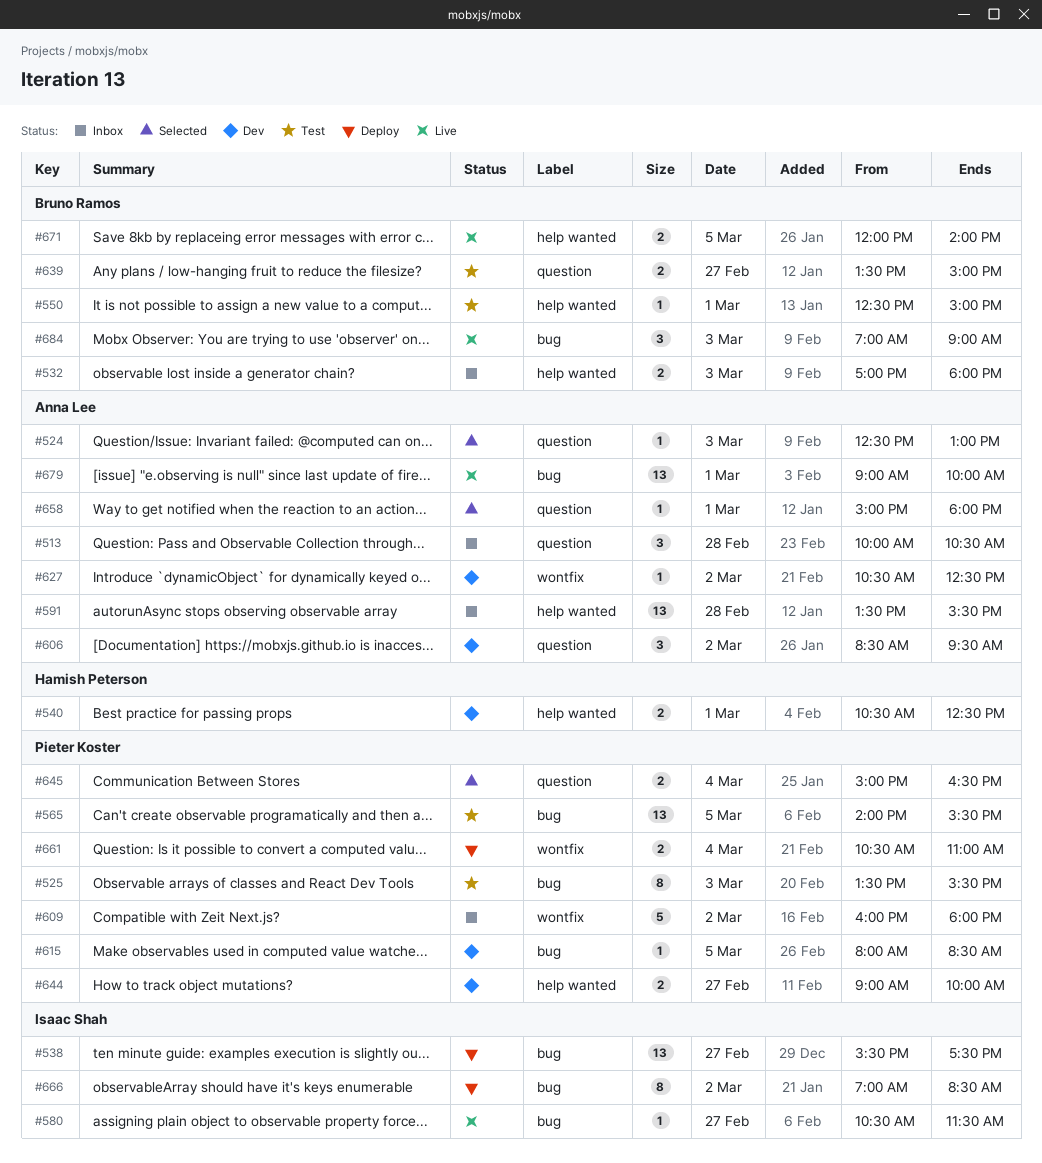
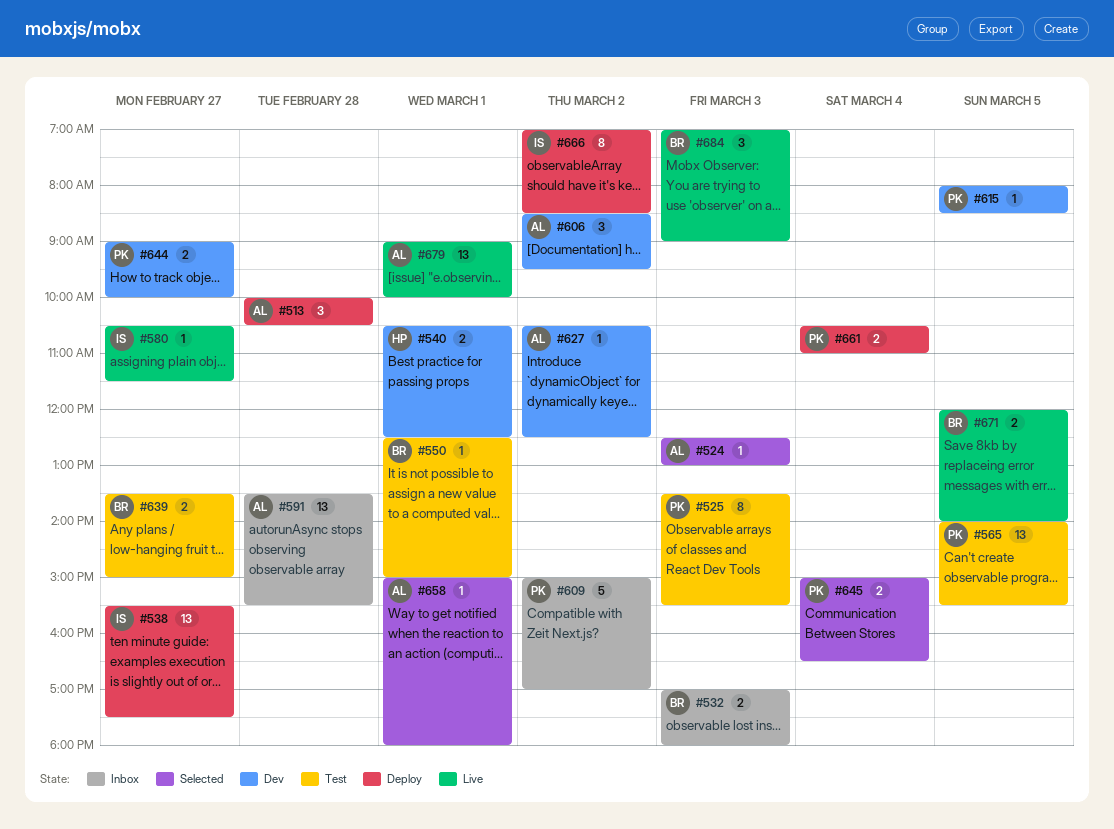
#513, status: Inbox -> Deploy
#609, begins: 16:00 -> 15:00
#609, ends: 18:00 -> 17:00

